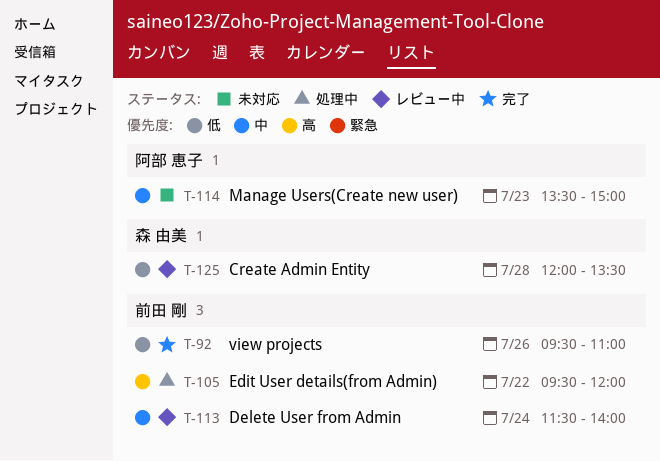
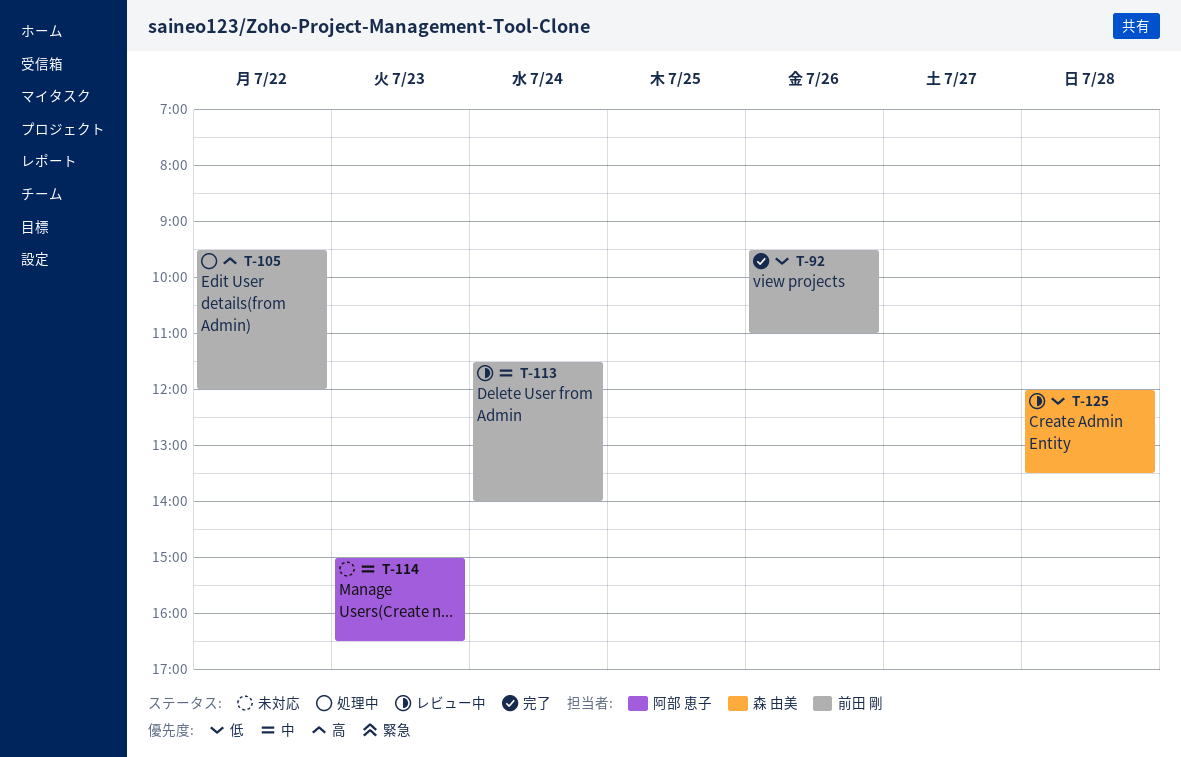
T-114, begins: 13:30 -> 15:00
T-114, ends: 15:00 -> 16:30

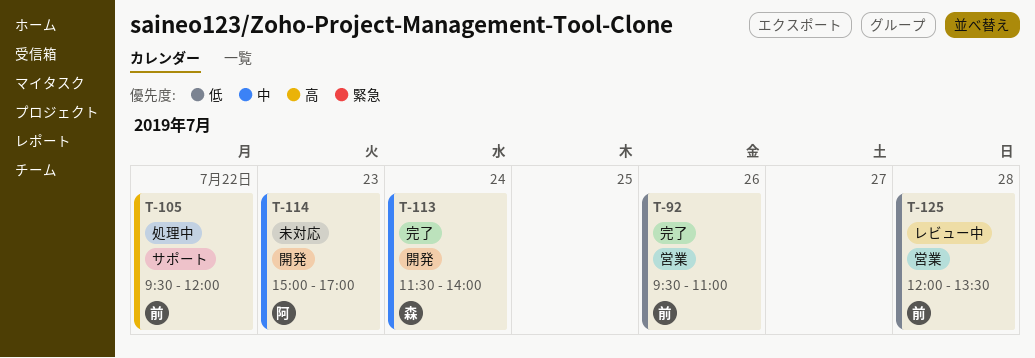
T-113, status: レビュー中 -> 完了
T-113, owner: 前田 剛 -> 森 由美
T-114, ends: 16:30 -> 17:00
T-125, owner: 森 由美 -> 前田 剛

